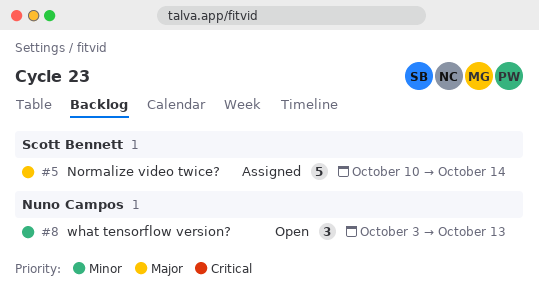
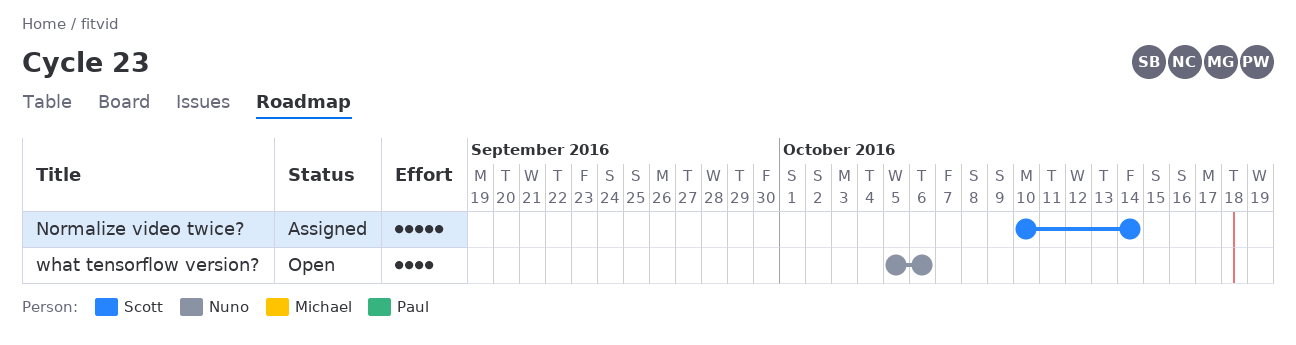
what tensorflow version?, estimate: 3 -> 4
what tensorflow version?, start: Oct 3 -> Oct 5
what tensorflow version?, due: Oct 13 -> Oct 6

